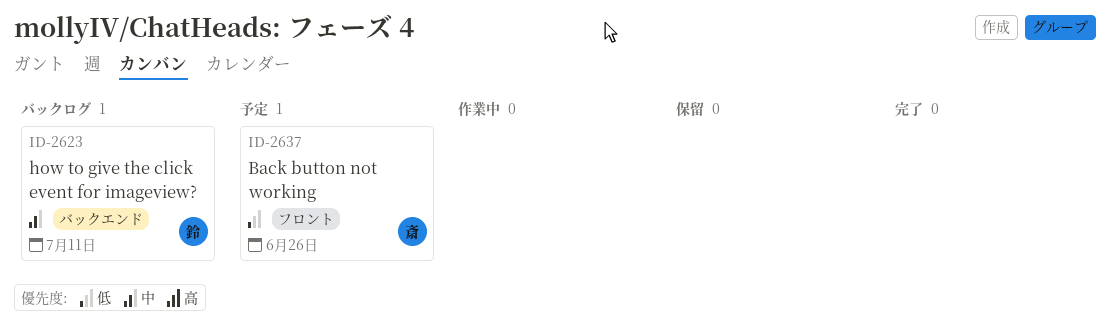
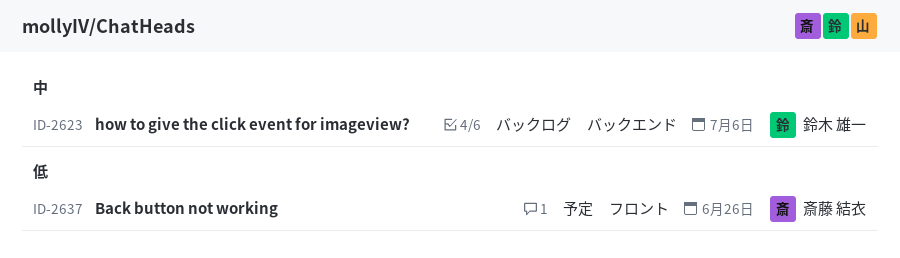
ID-2623, due: Jul 11 -> Jul 6

